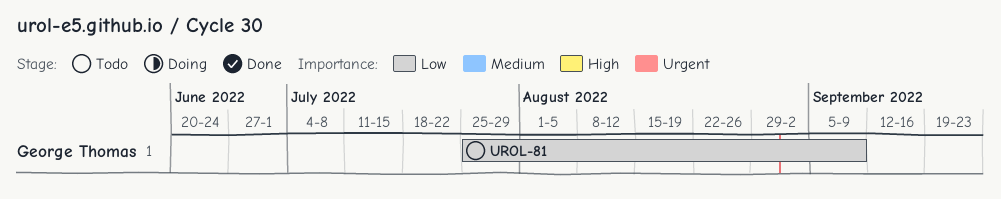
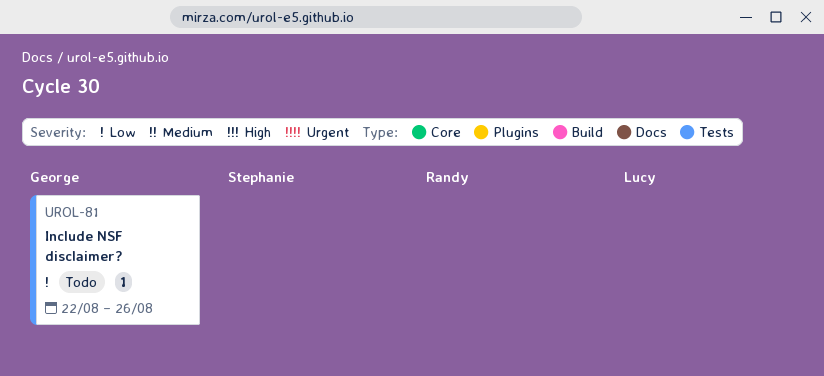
UROL-81, start: Jul 25 -> Aug 22
UROL-81, due: Sep 9 -> Aug 26

